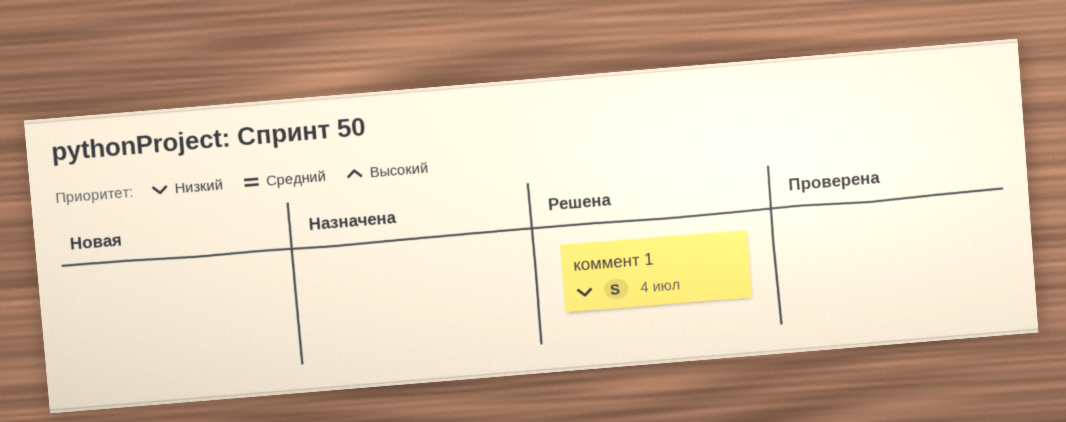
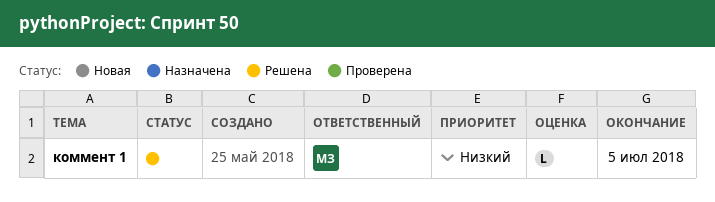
коммент 1, estimate: S -> L
коммент 1, due: Jul 4 -> Jul 5

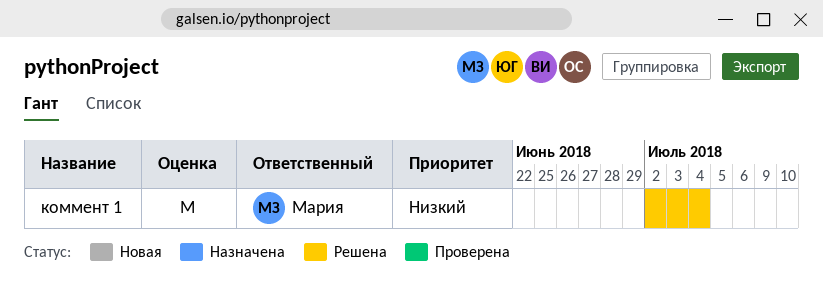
коммент 1, estimate: L -> M
коммент 1, due: Jul 5 -> Jul 4

